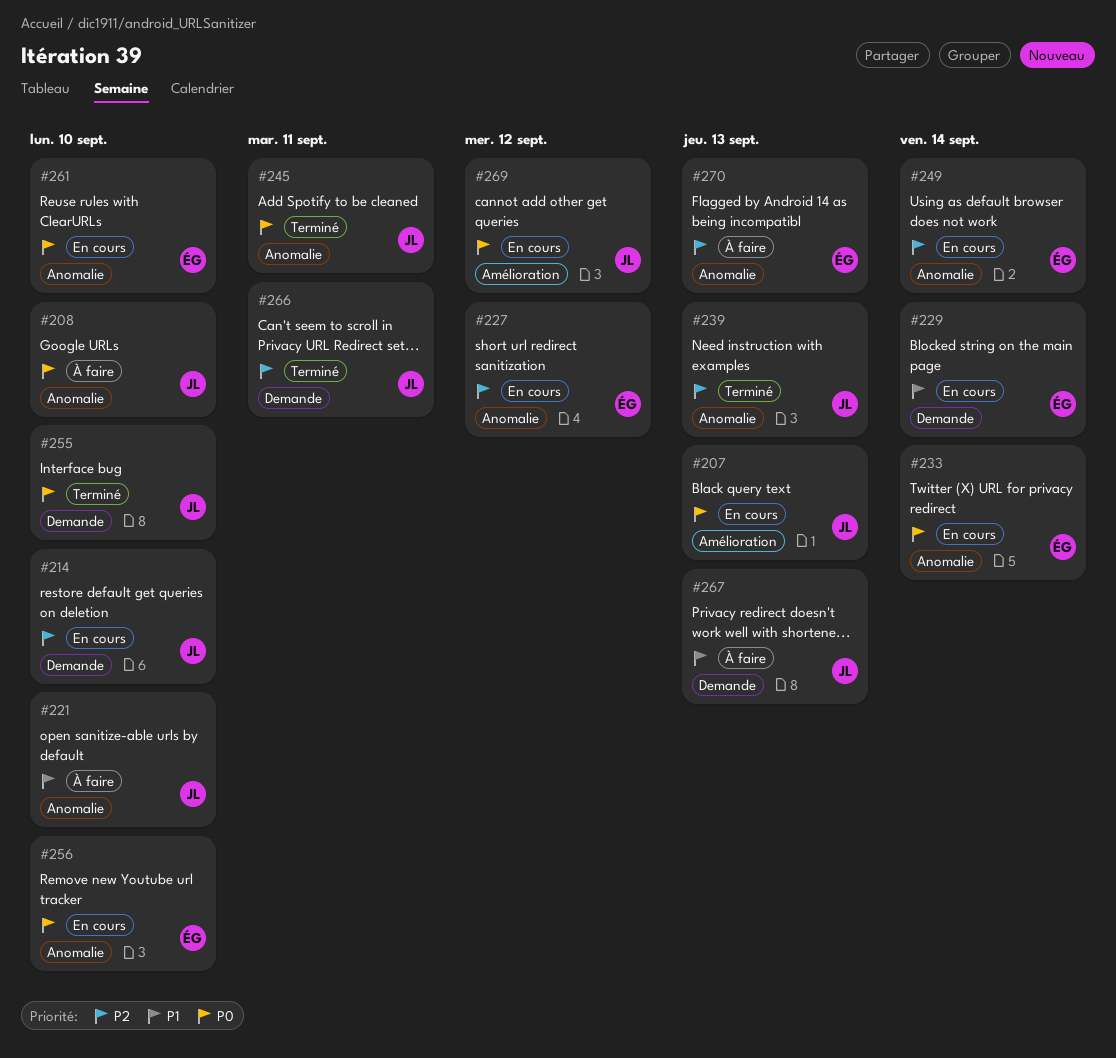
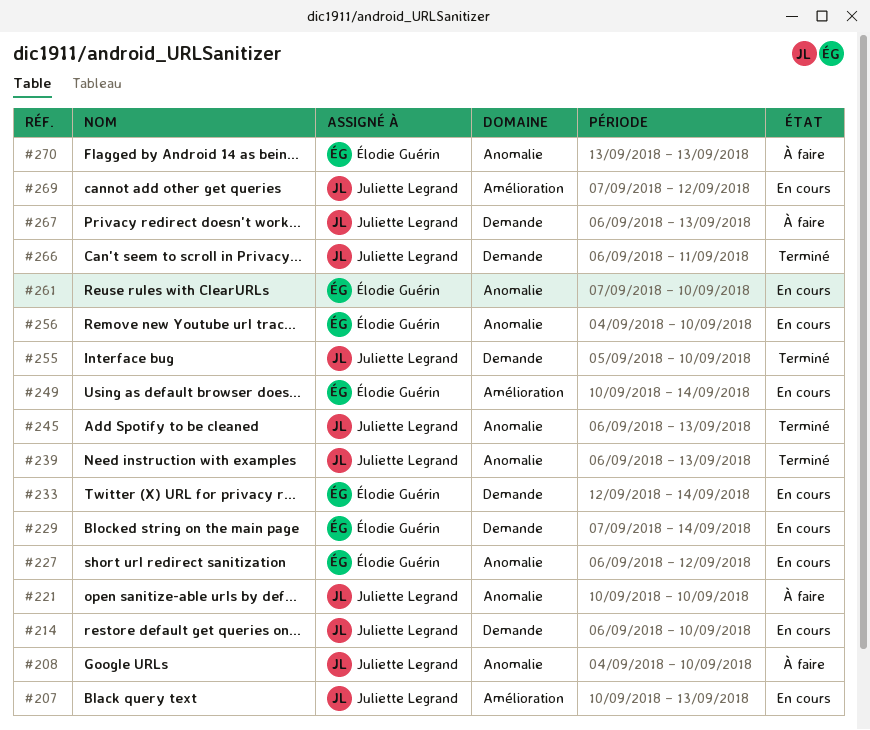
#233, label: Anomalie -> Demande
#245, due: Sep 11 -> Sep 13
#249, label: Anomalie -> Amélioration

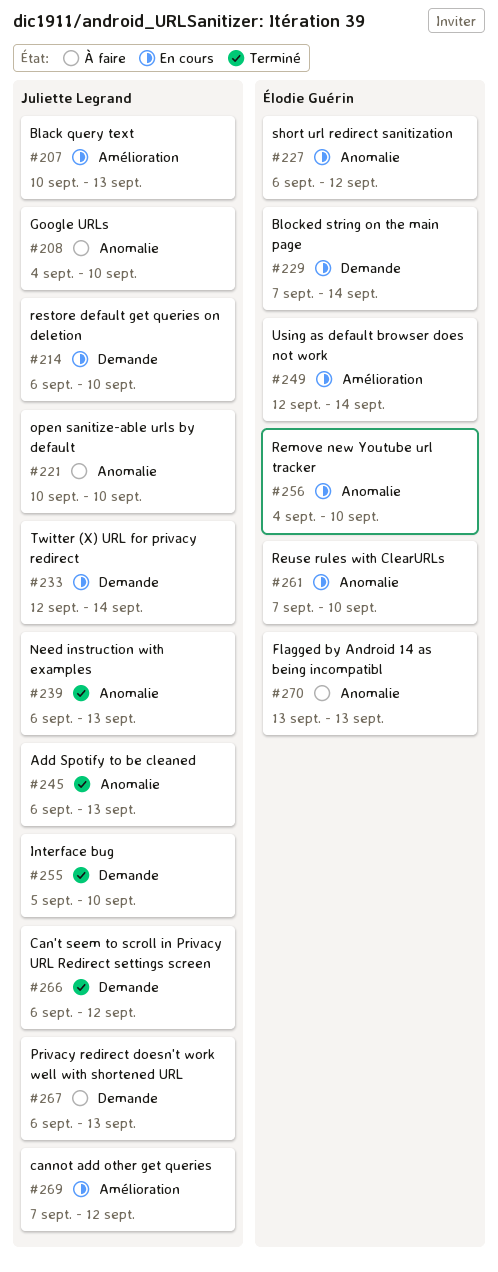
#233, owner: Élodie Guérin -> Juliette Legrand
#249, start: Sep 10 -> Sep 12
#266, due: Sep 11 -> Sep 12

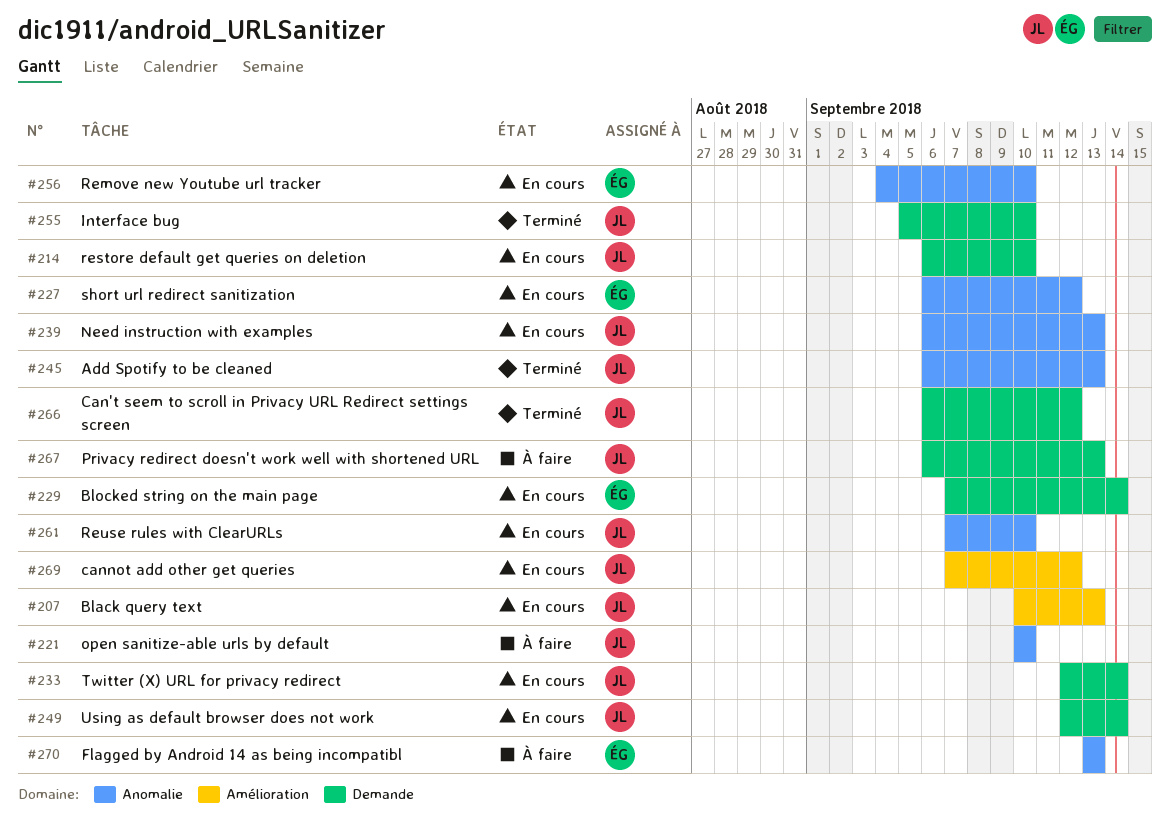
#208: present -> none
#239, status: Terminé -> En cours
#249, owner: Élodie Guérin -> Juliette Legrand
#249, label: Amélioration -> Demande
#261, owner: Élodie Guérin -> Juliette Legrand

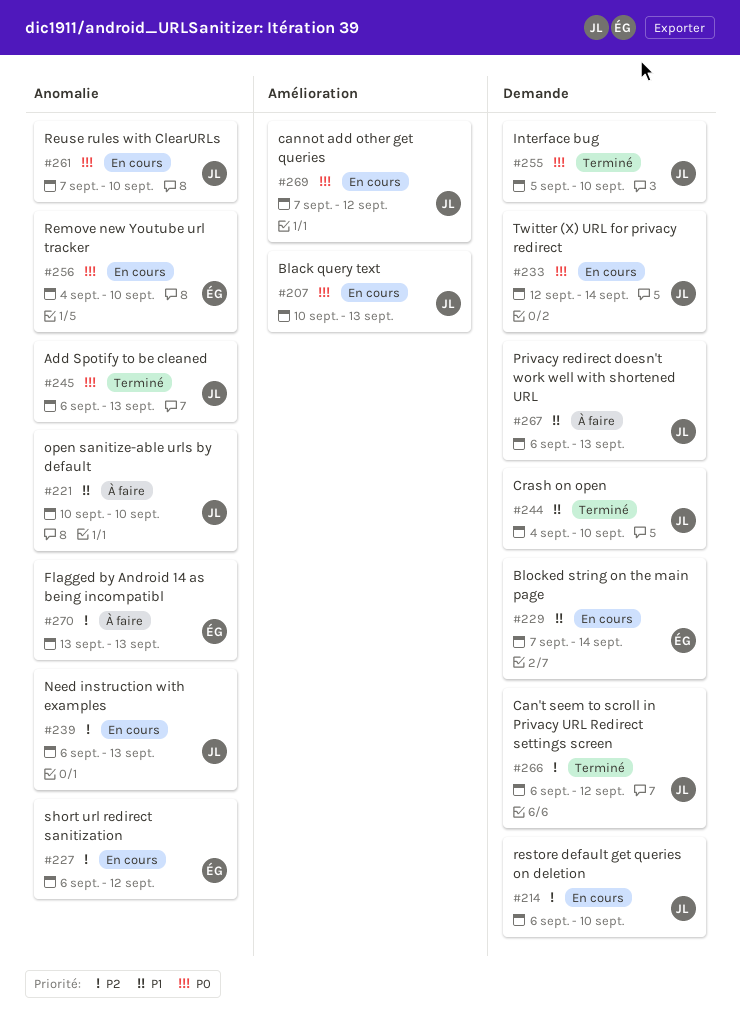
#244: none -> present
#249: present -> none

